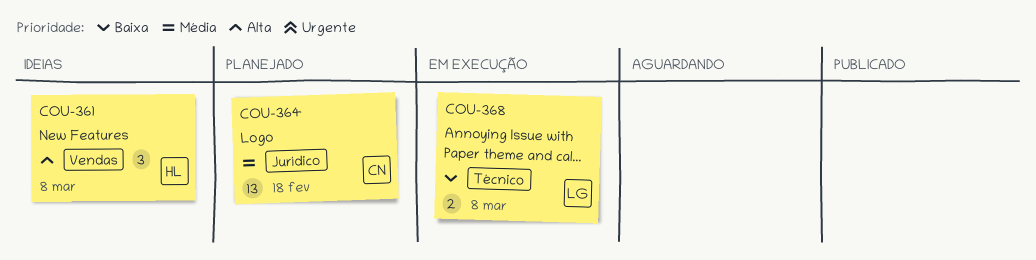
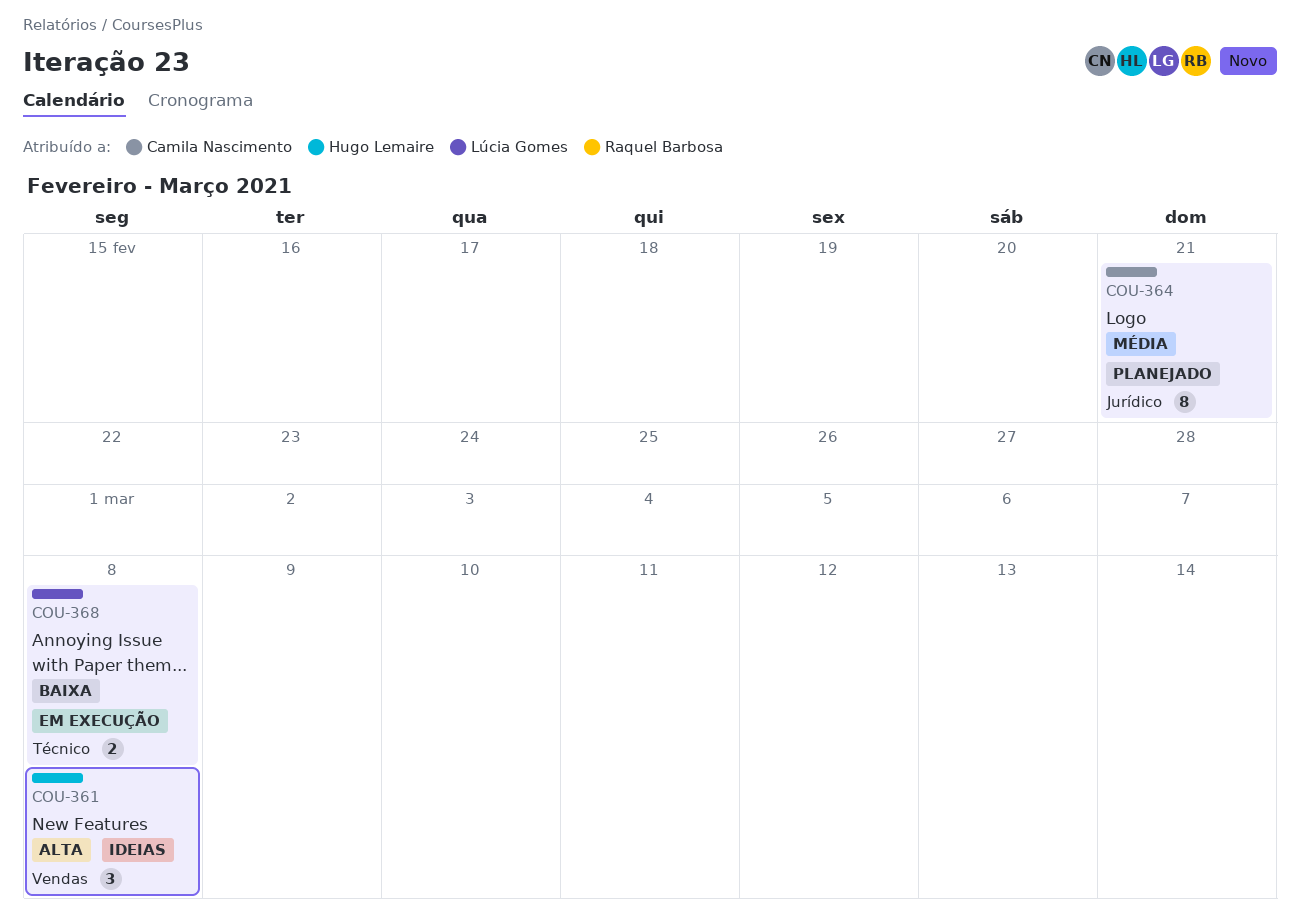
COU-364, estimate: 13 -> 8
COU-364, due: Feb 18 -> Feb 21

